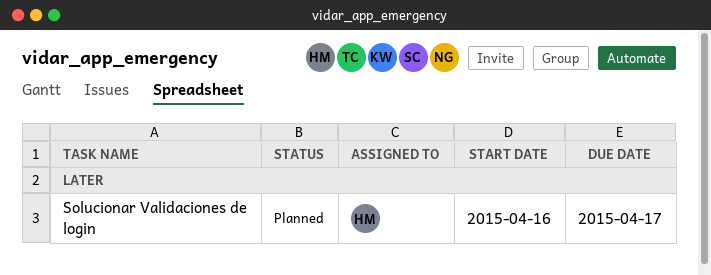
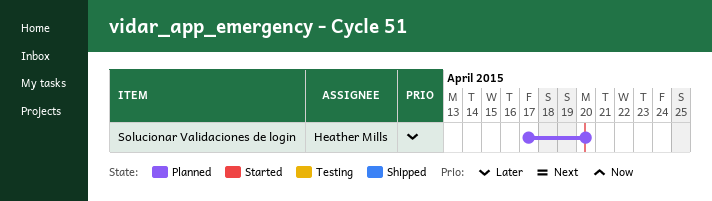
Solucionar Validaciones de login, start: Apr 16 -> Apr 17
Solucionar Validaciones de login, due: Apr 17 -> Apr 20

